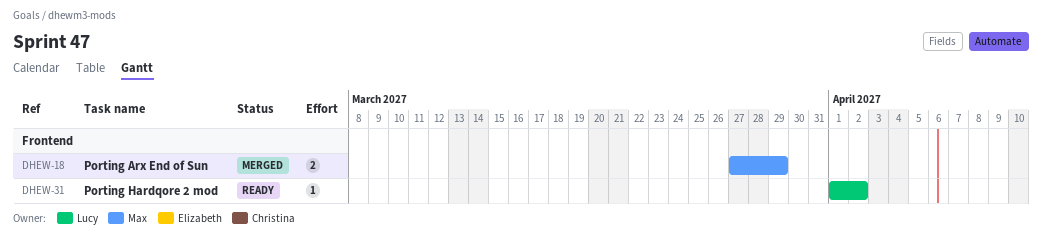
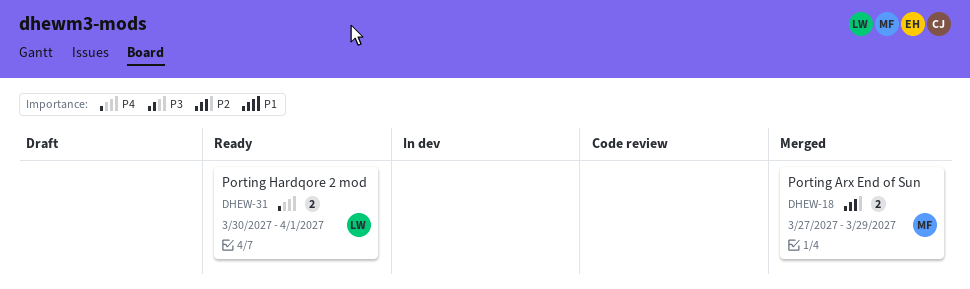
DHEW-31, estimate: 1 -> 2
DHEW-31, start: Apr 1 -> Mar 30
DHEW-31, due: Apr 2 -> Apr 1

